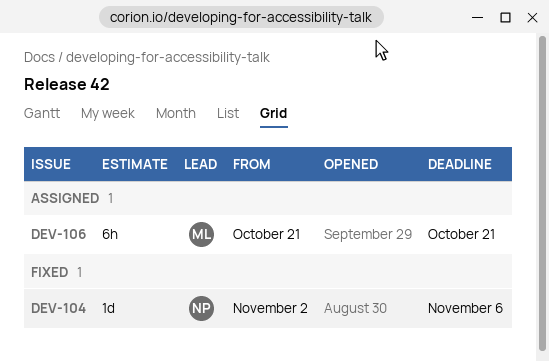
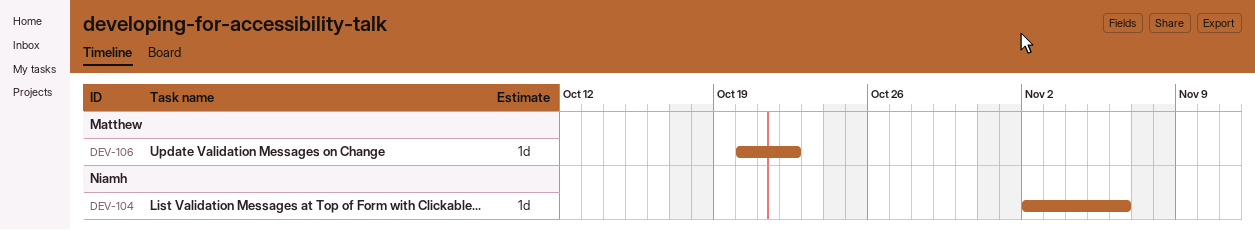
DEV-106, estimate: 6h -> 1d
DEV-106, start: Oct 21 -> Oct 20
DEV-106, due: Oct 21 -> Oct 22

